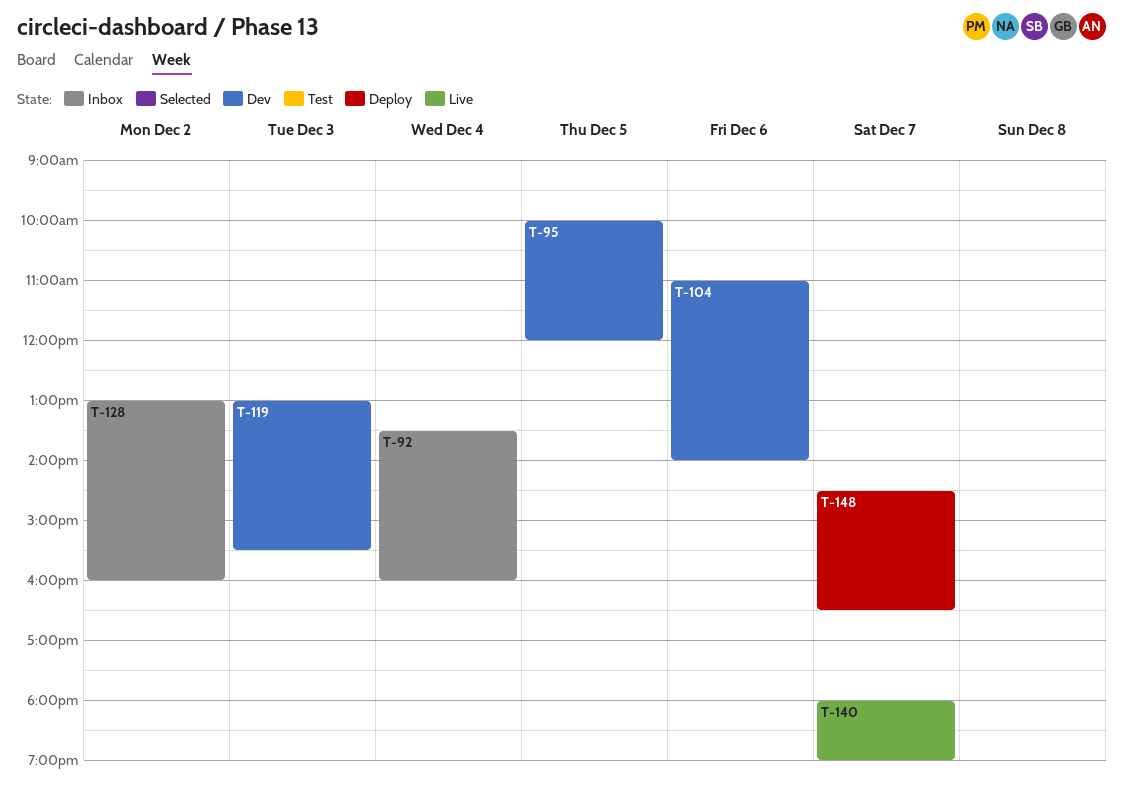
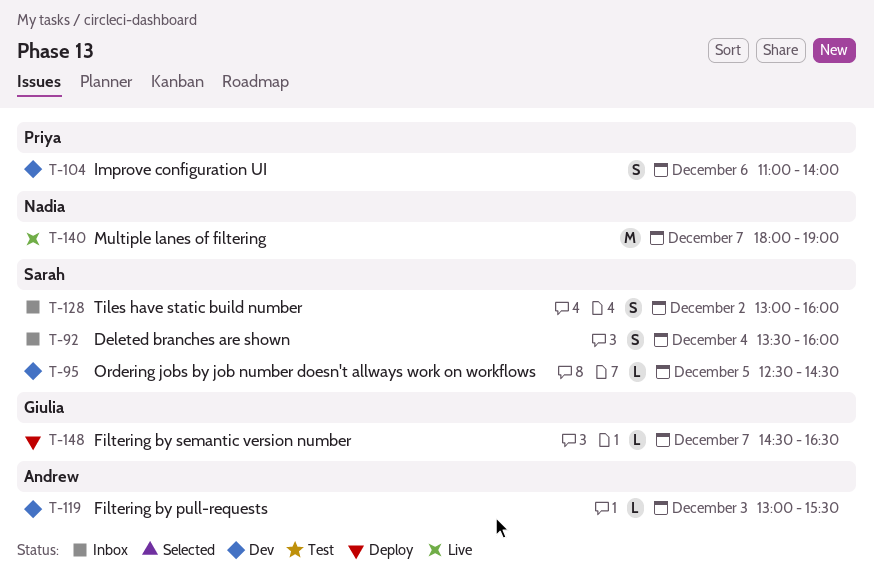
T-95, begins: 10:00 -> 12:30
T-95, ends: 12:00 -> 14:30

